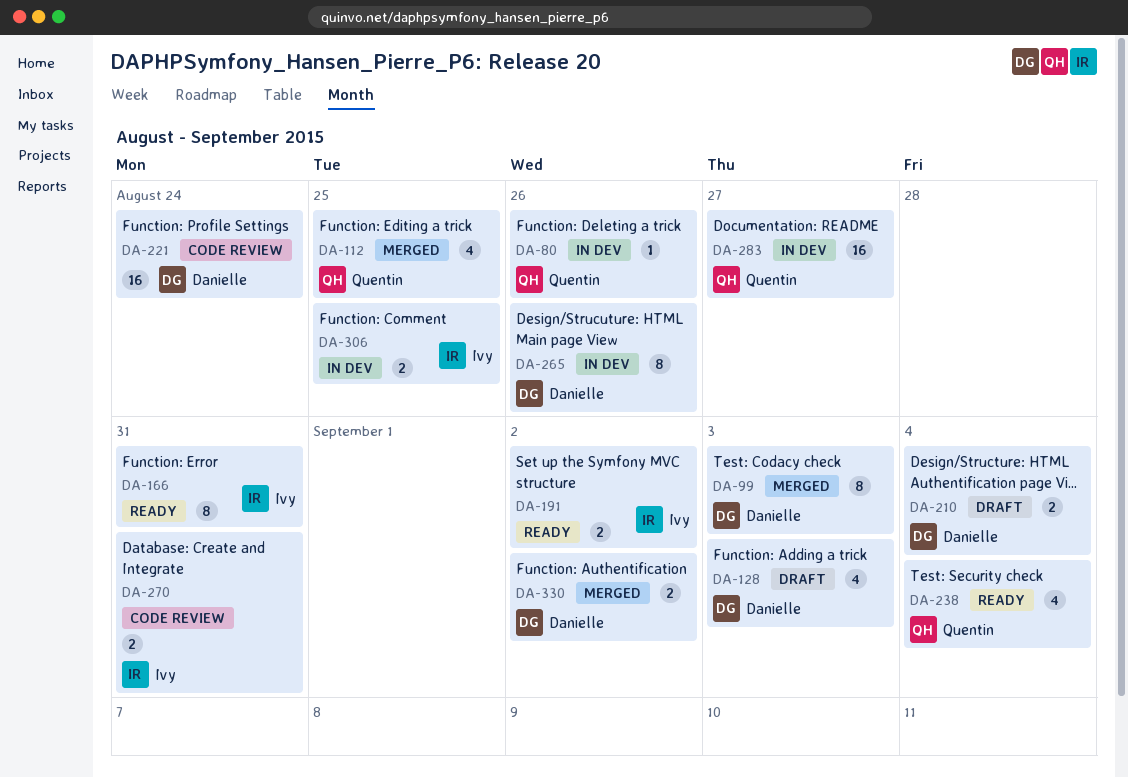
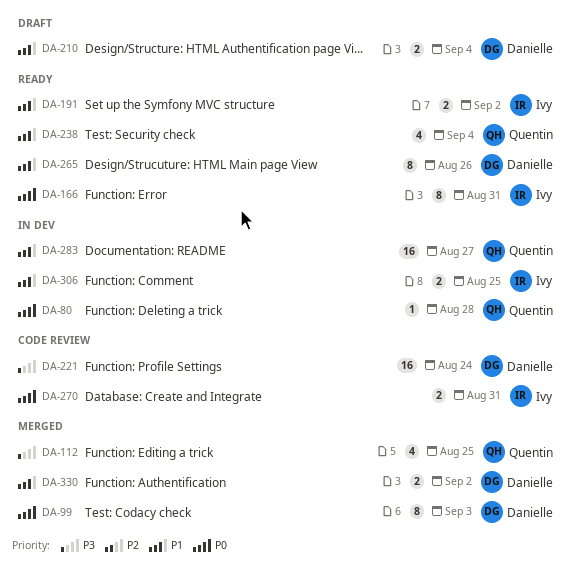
DA-80, due: Aug 26 -> Aug 28
DA-128: present -> none
DA-265, status: In dev -> Ready

